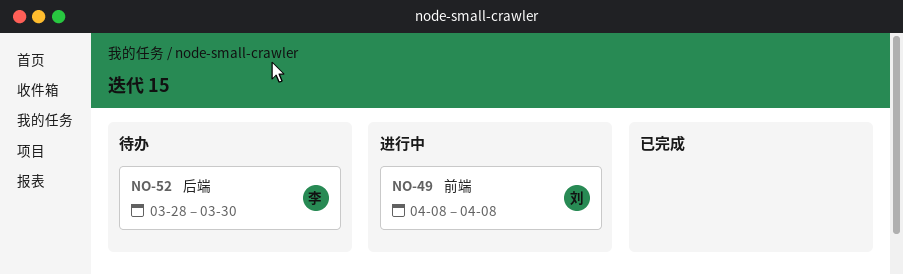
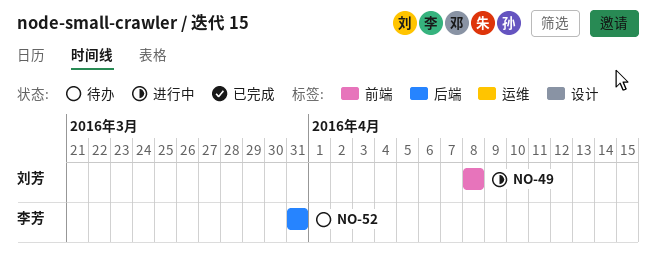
NO-52, start: Mar 28 -> Mar 31
NO-52, due: Mar 30 -> Mar 31

